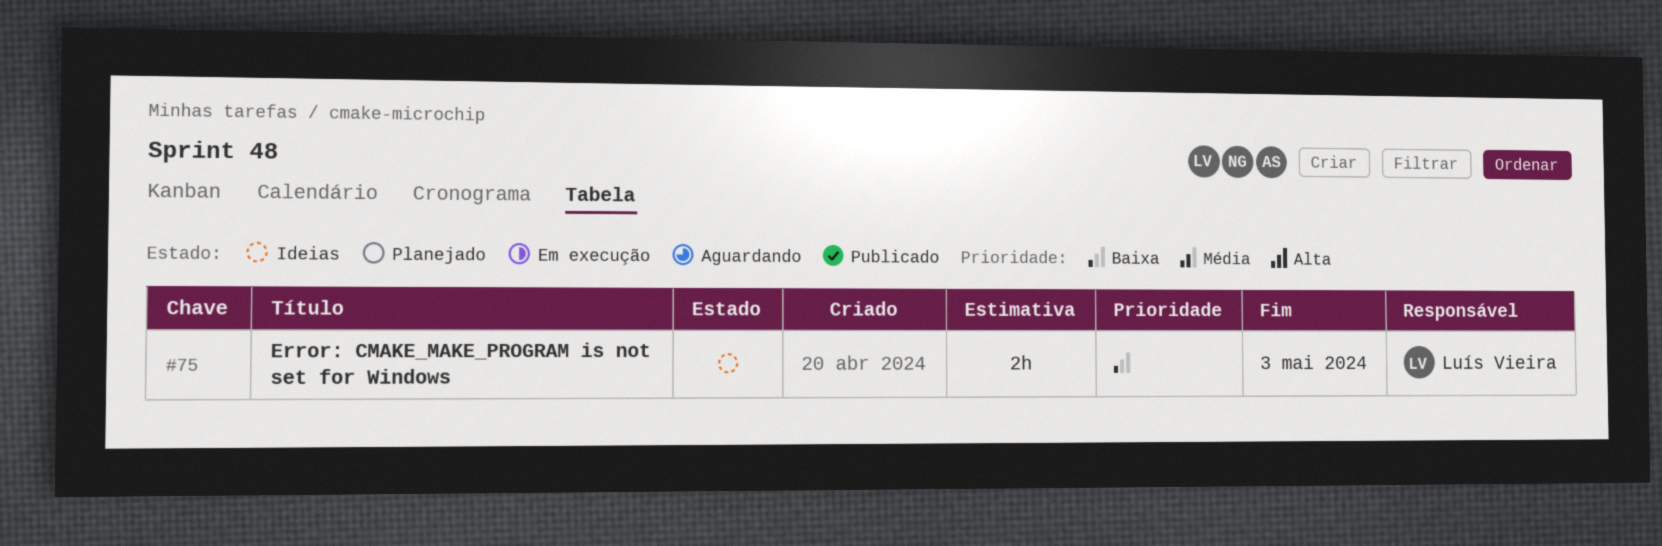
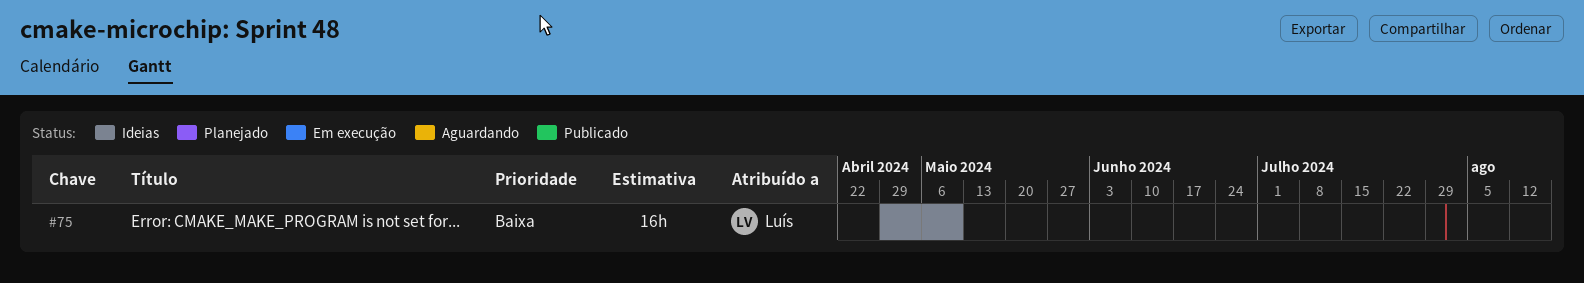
#75, estimate: 2h -> 16h
#75, due: May 3 -> May 10

